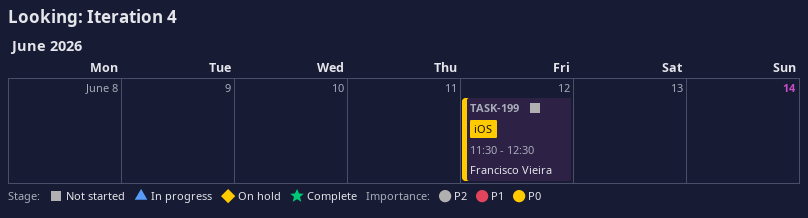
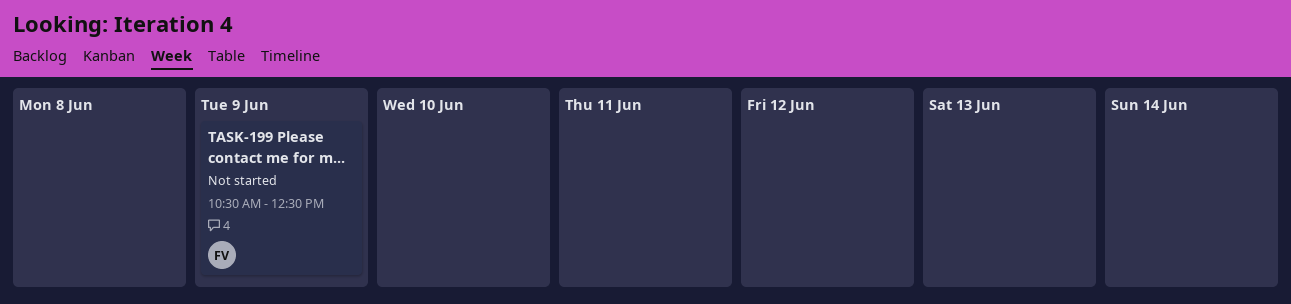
TASK-199, day: Jun 12 -> Jun 9
TASK-199, begins: 11:30 -> 10:30

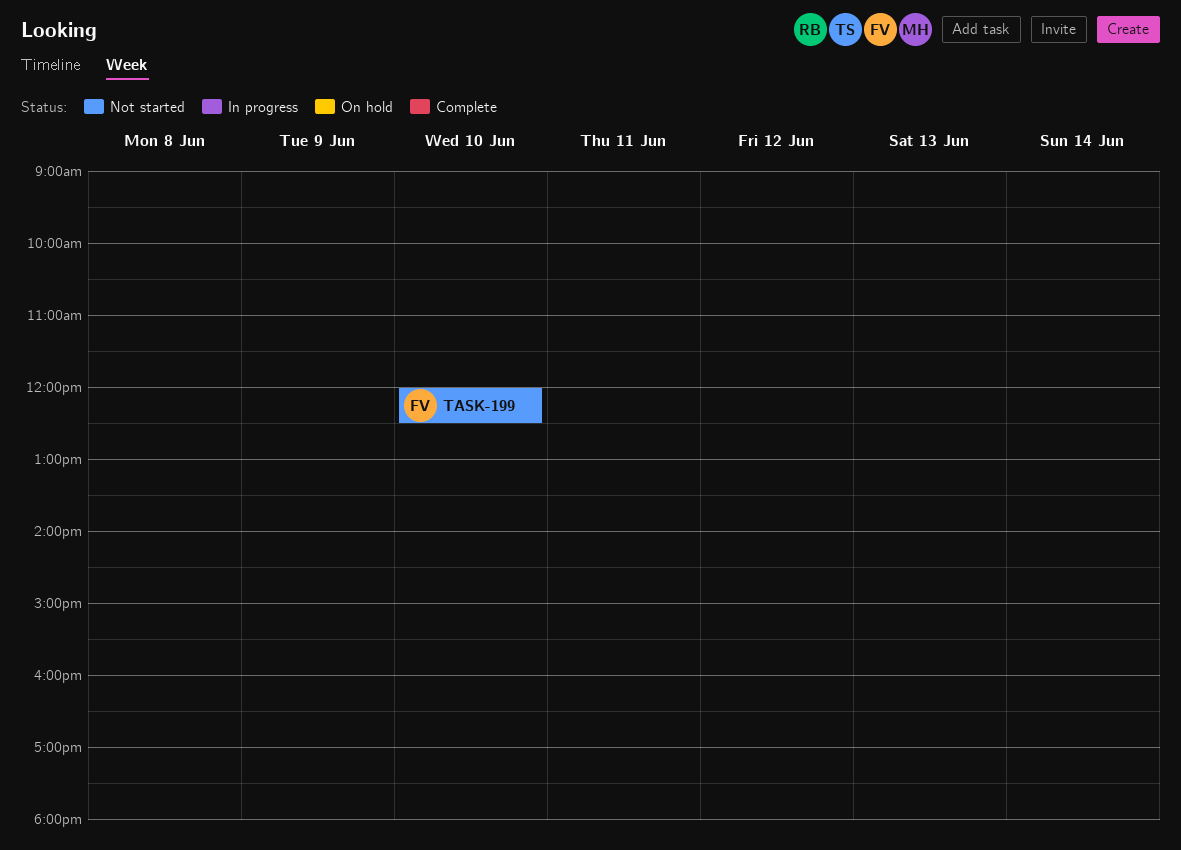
TASK-199, day: Jun 9 -> Jun 10
TASK-199, begins: 10:30 -> 12:00

